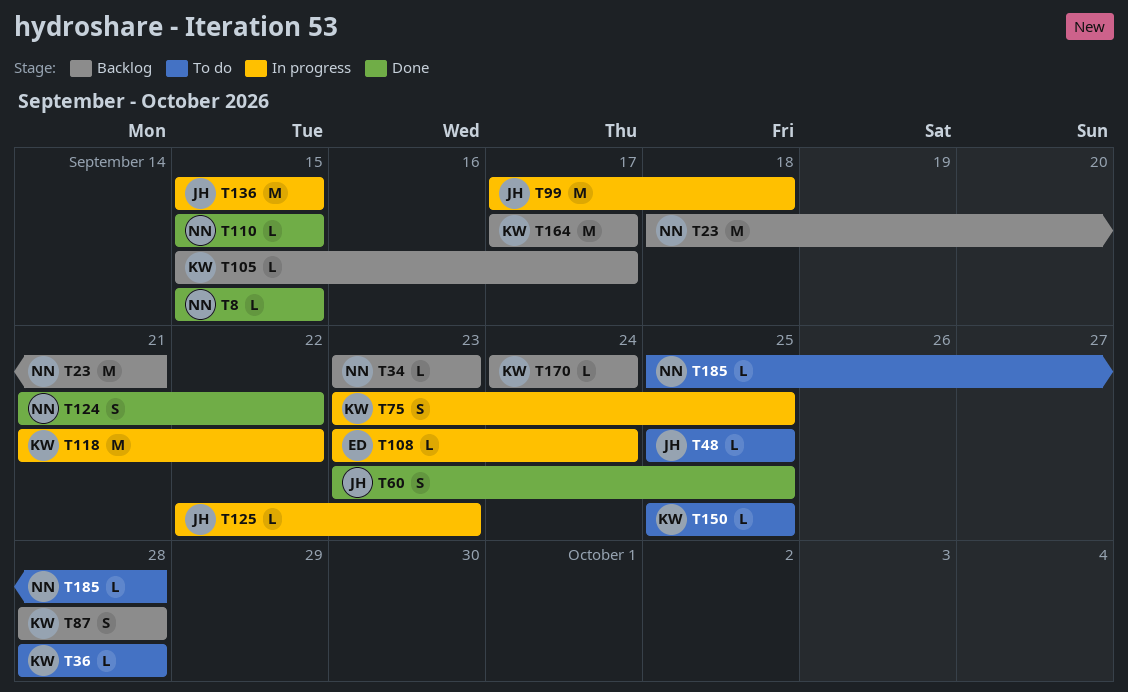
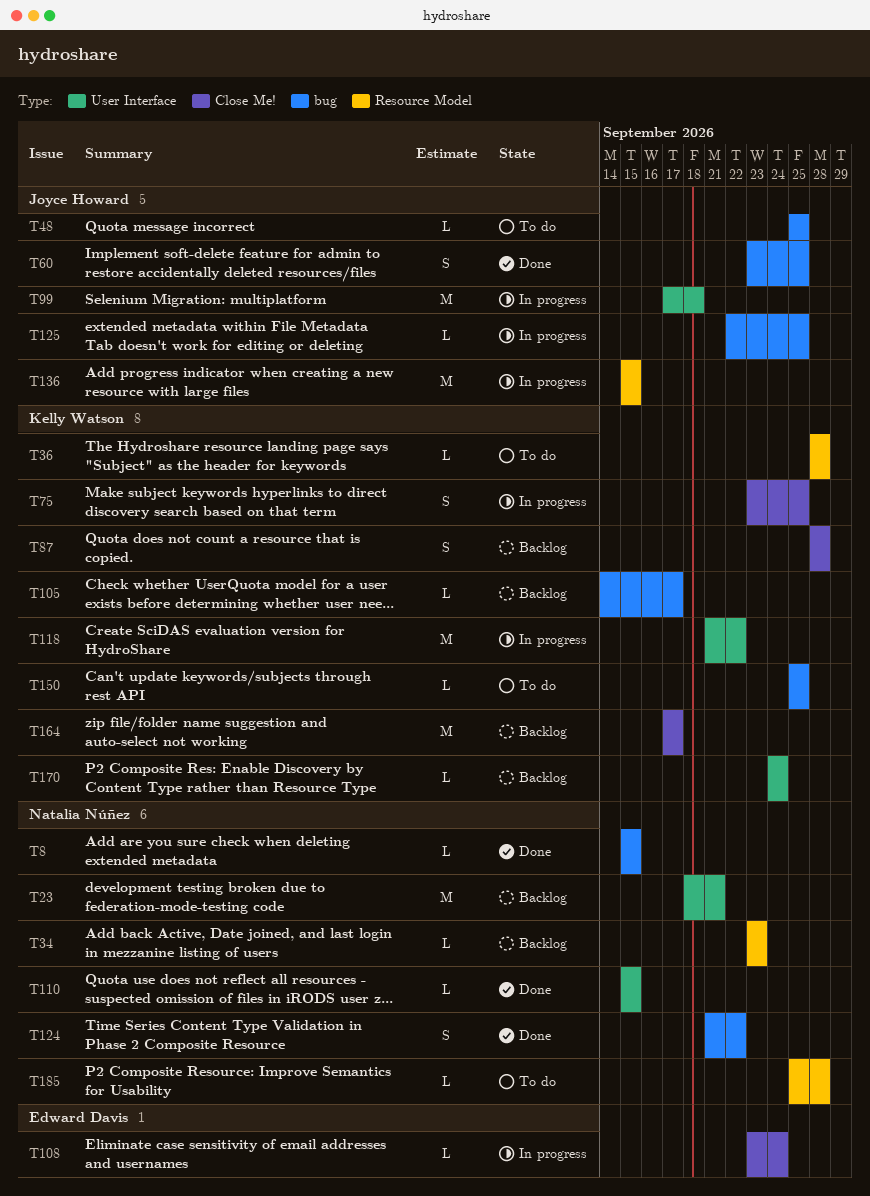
T105, start: Sep 15 -> Sep 14
T125, due: Sep 23 -> Sep 25

